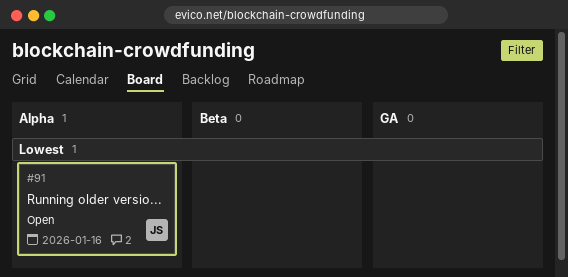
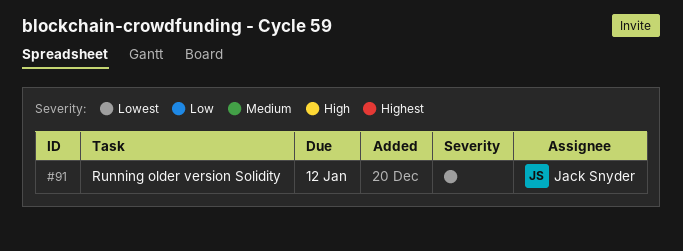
#91, due: Jan 16 -> Jan 12

